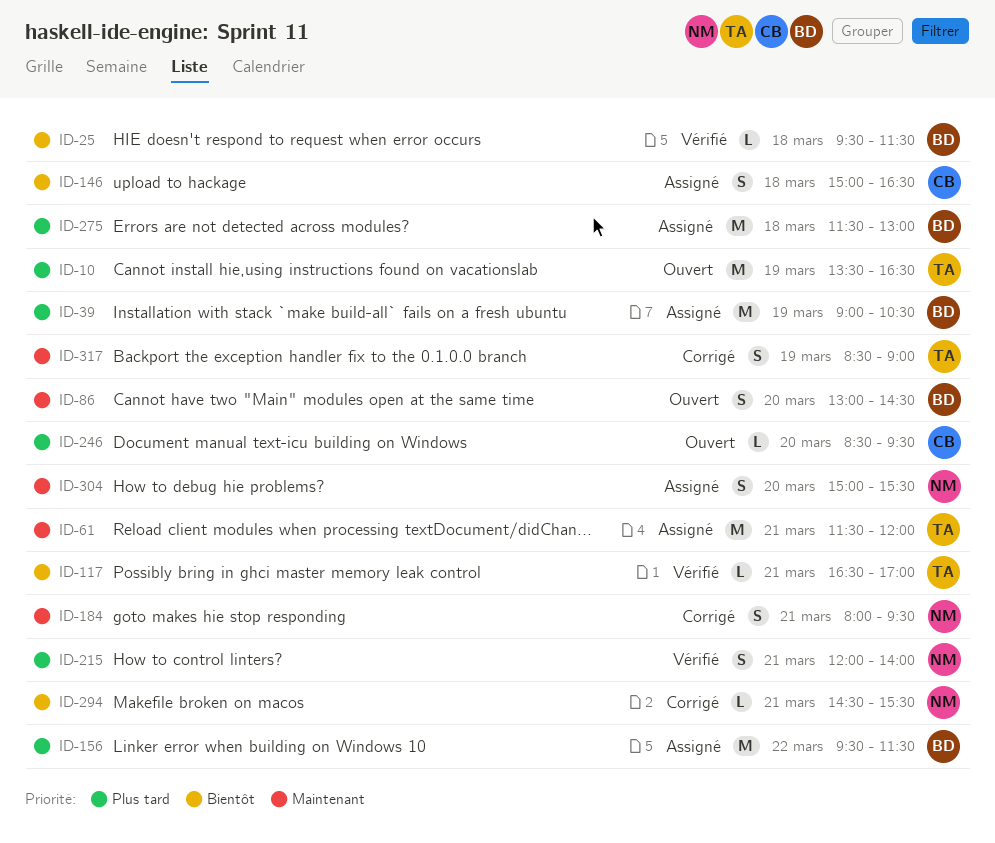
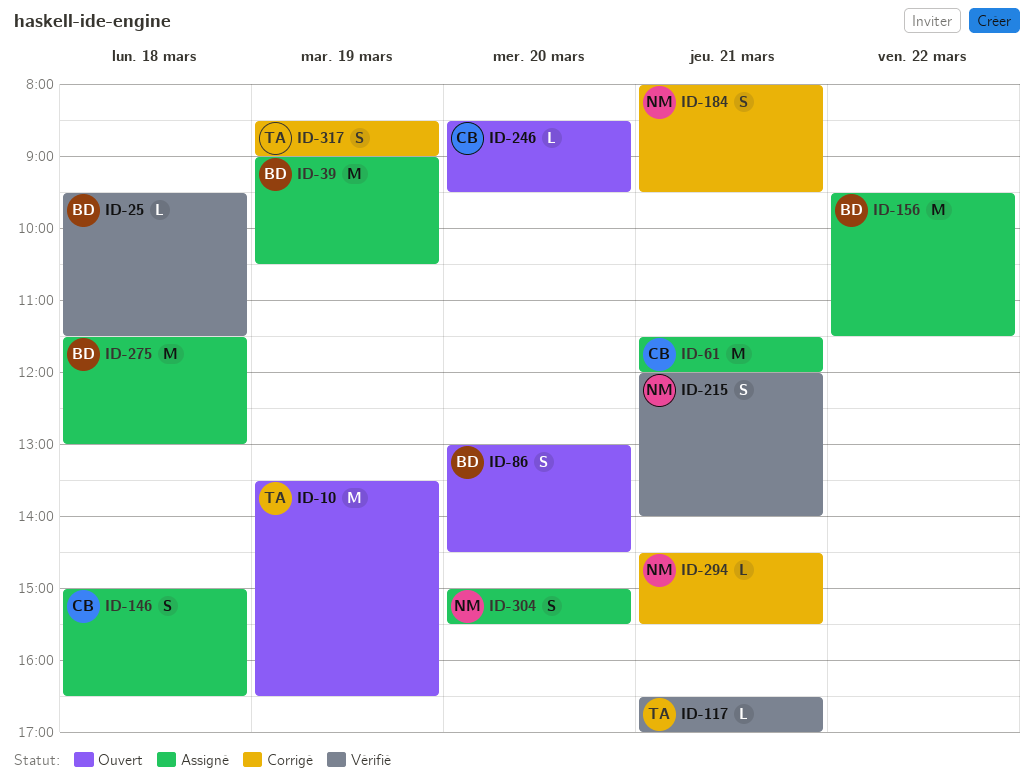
ID-61, owner: TA -> CB

